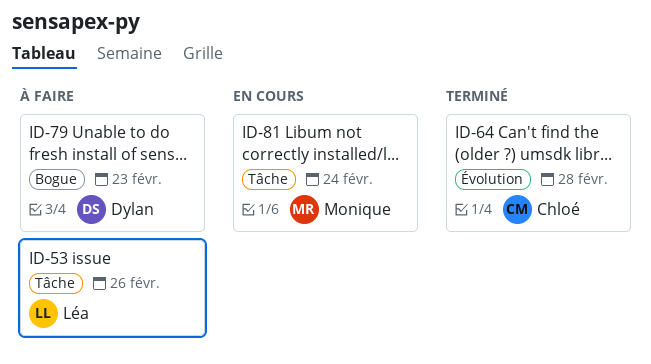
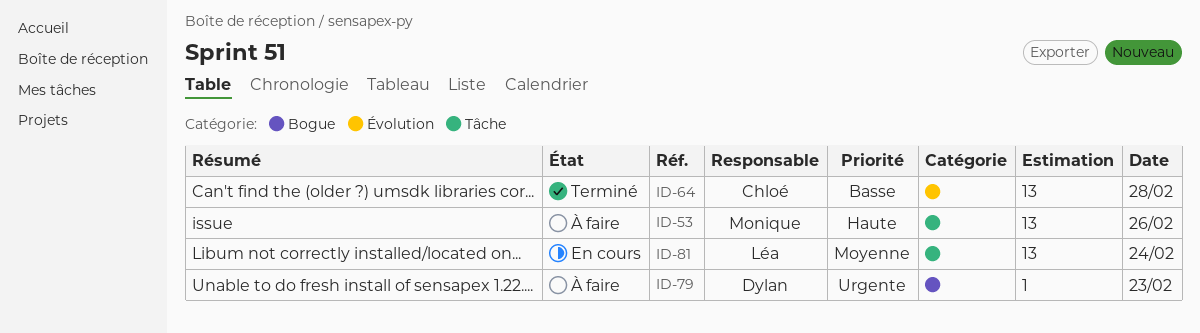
ID-53, owner: Léa -> Monique
ID-81, owner: Monique -> Léa

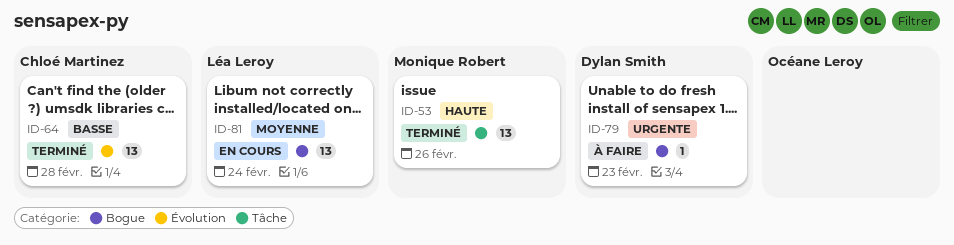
ID-53, status: À faire -> Terminé
ID-81, label: Tâche -> Bogue

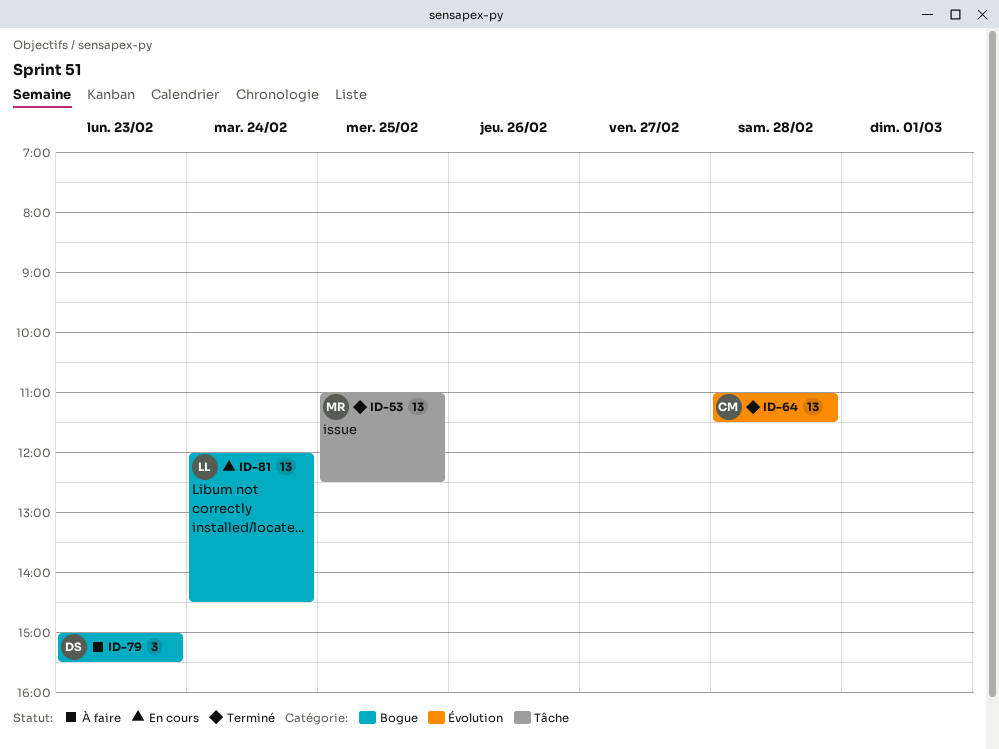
ID-53, day: Feb 26 -> Feb 25
ID-79, estimate: 1 -> 3

